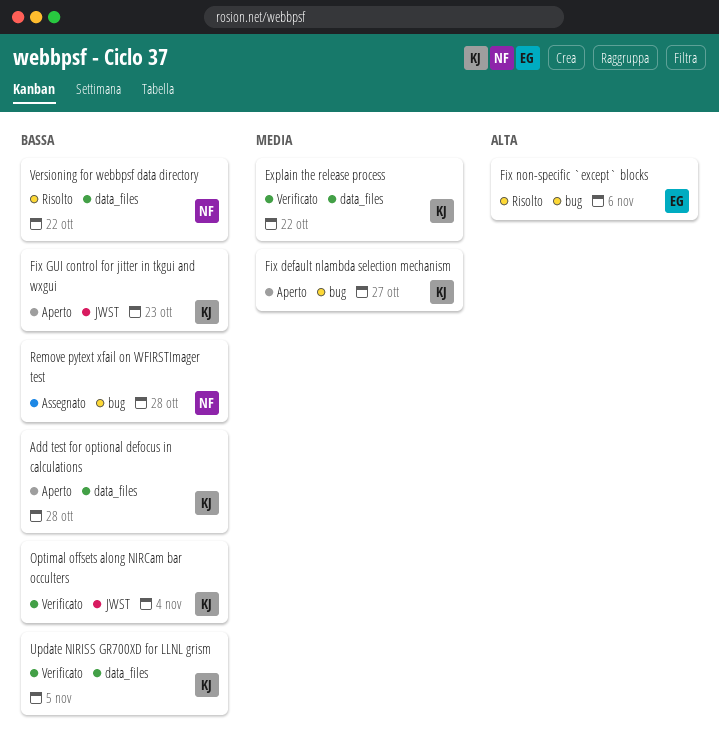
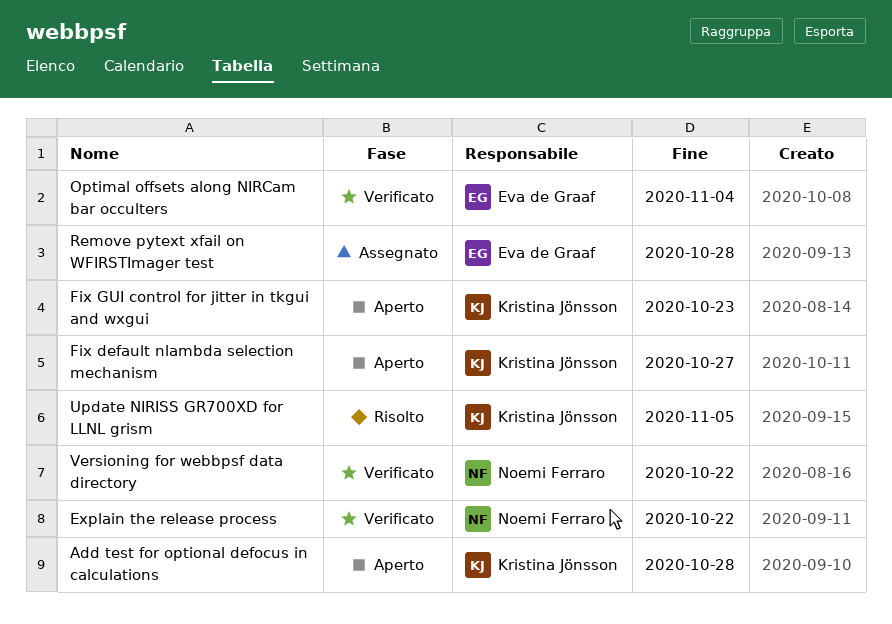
Explain the release process, owner: Kristina Jönsson -> Noemi Ferraro
Fix non-specific `except` blocks: present -> none
Optimal offsets along NIRCam bar occulters, owner: Kristina Jönsson -> Eva de Graaf
Remove pytext xfail on WFIRSTImager test, owner: Noemi Ferraro -> Eva de Graaf
Update NIRISS GR700XD for LLNL grism, status: Verificato -> Risolto
Versioning for webbpsf data directory, status: Risolto -> Verificato

